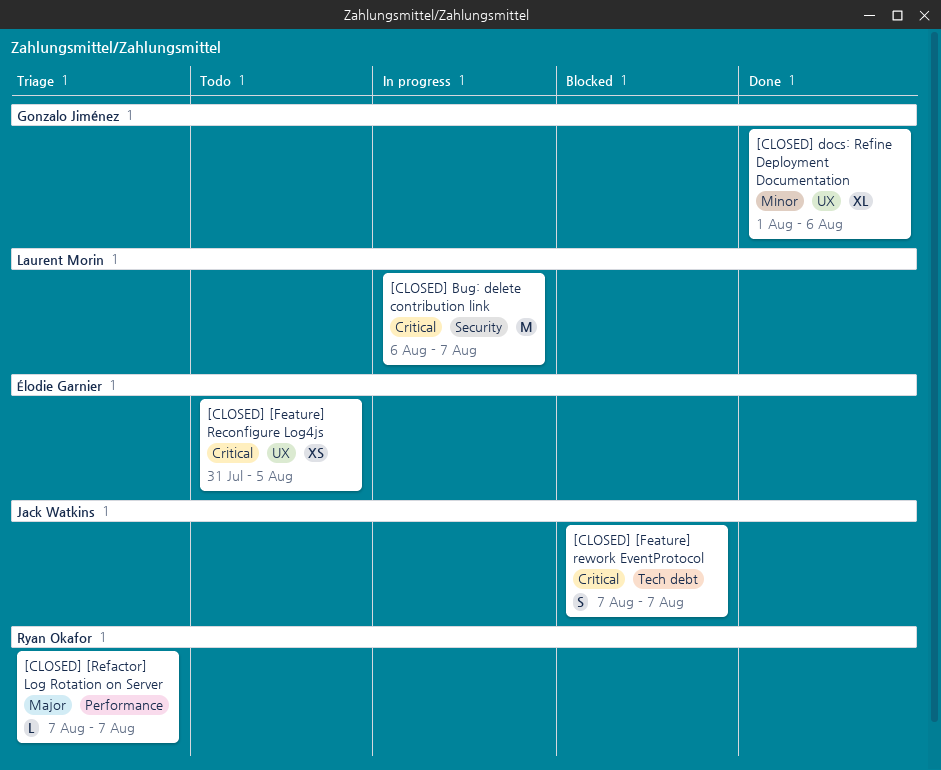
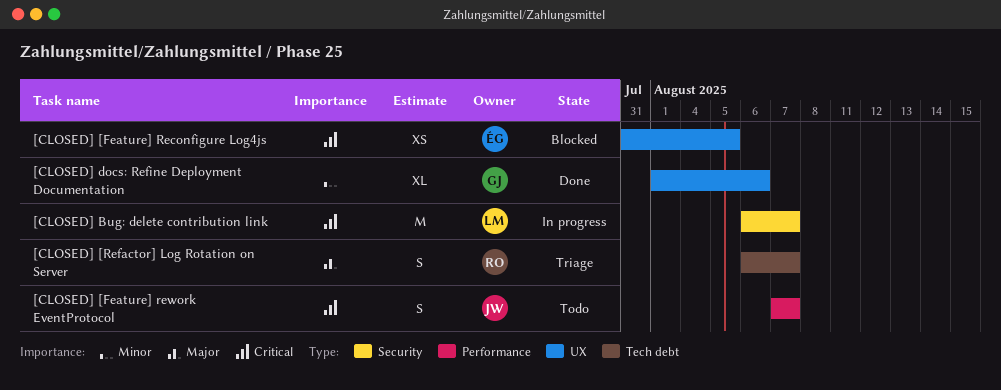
[CLOSED] [Feature] Reconfigure Log4js, status: Todo -> Blocked
[CLOSED] [Feature] rework EventProtocol, status: Blocked -> Todo
[CLOSED] [Feature] rework EventProtocol, label: Tech debt -> Performance
[CLOSED] [Refactor] Log Rotation on Server, label: Performance -> Tech debt
[CLOSED] [Refactor] Log Rotation on Server, estimate: L -> S
[CLOSED] [Refactor] Log Rotation on Server, start: Aug 7 -> Aug 6

